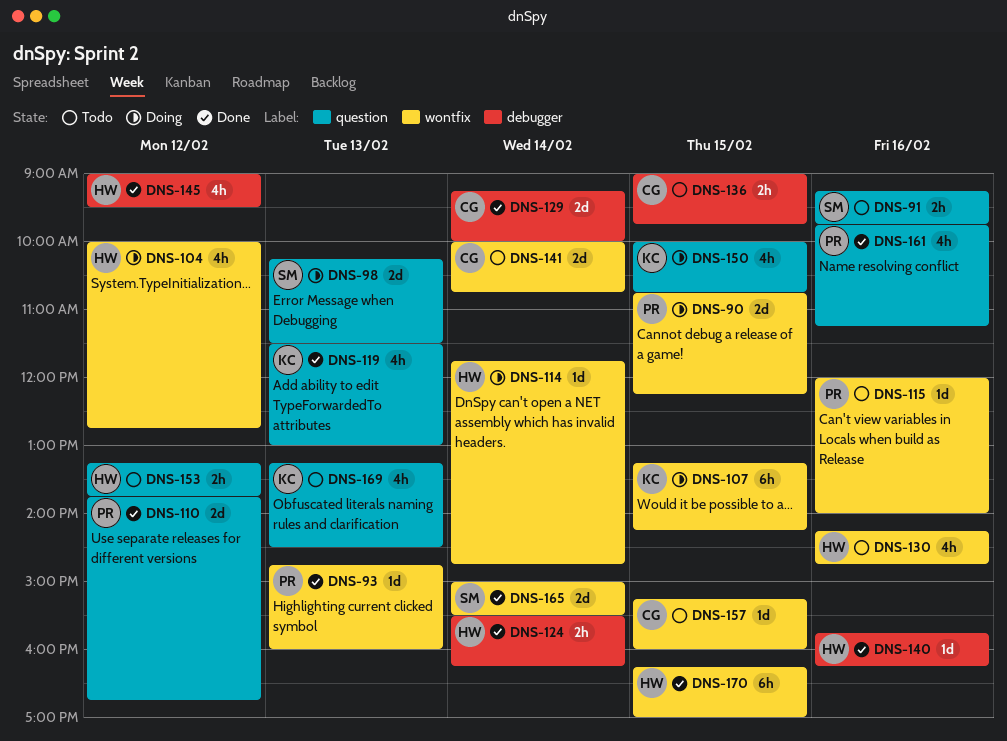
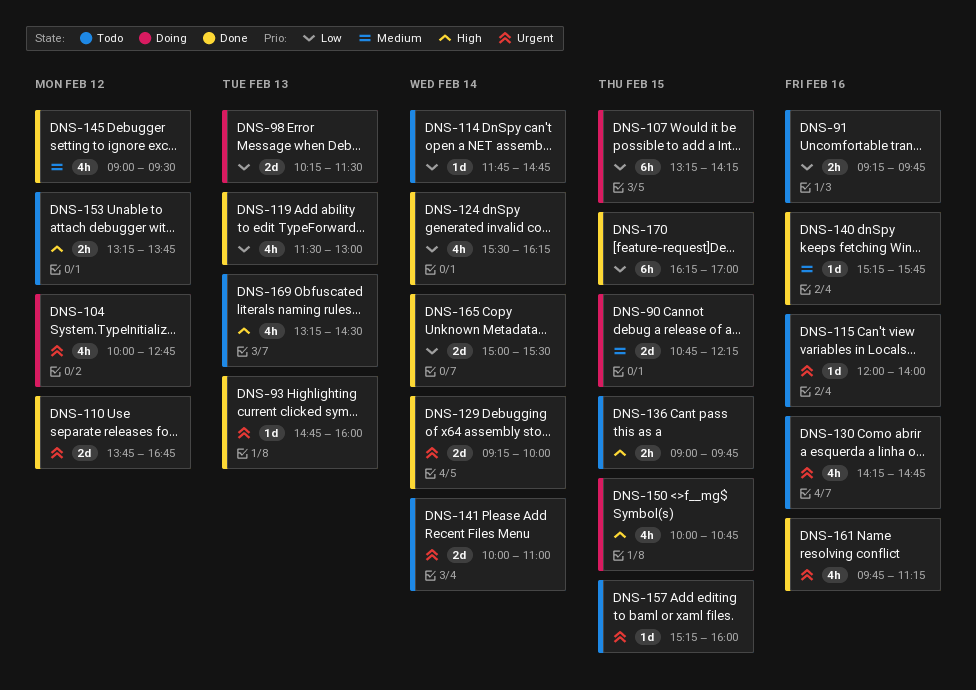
DNS-114, status: Doing -> Todo
DNS-124, estimate: 2h -> 4h
DNS-140, begins: 15:45 -> 15:15
DNS-140, ends: 16:15 -> 15:45
DNS-141, ends: 10:45 -> 11:00

